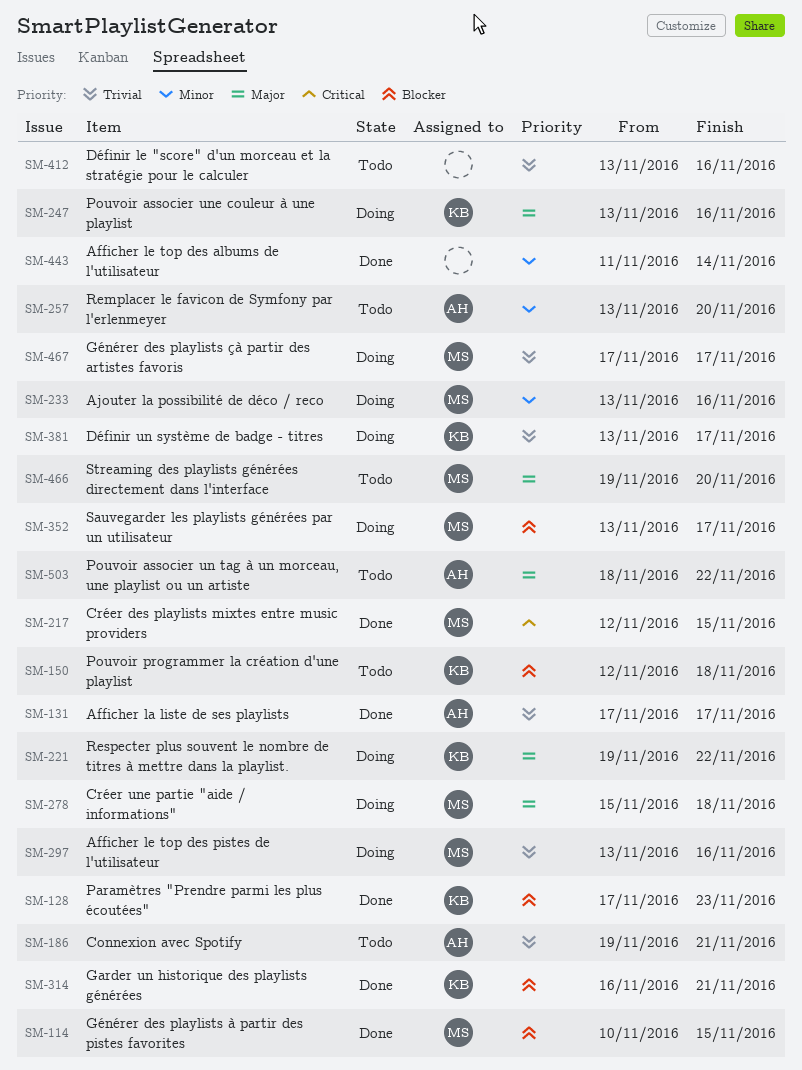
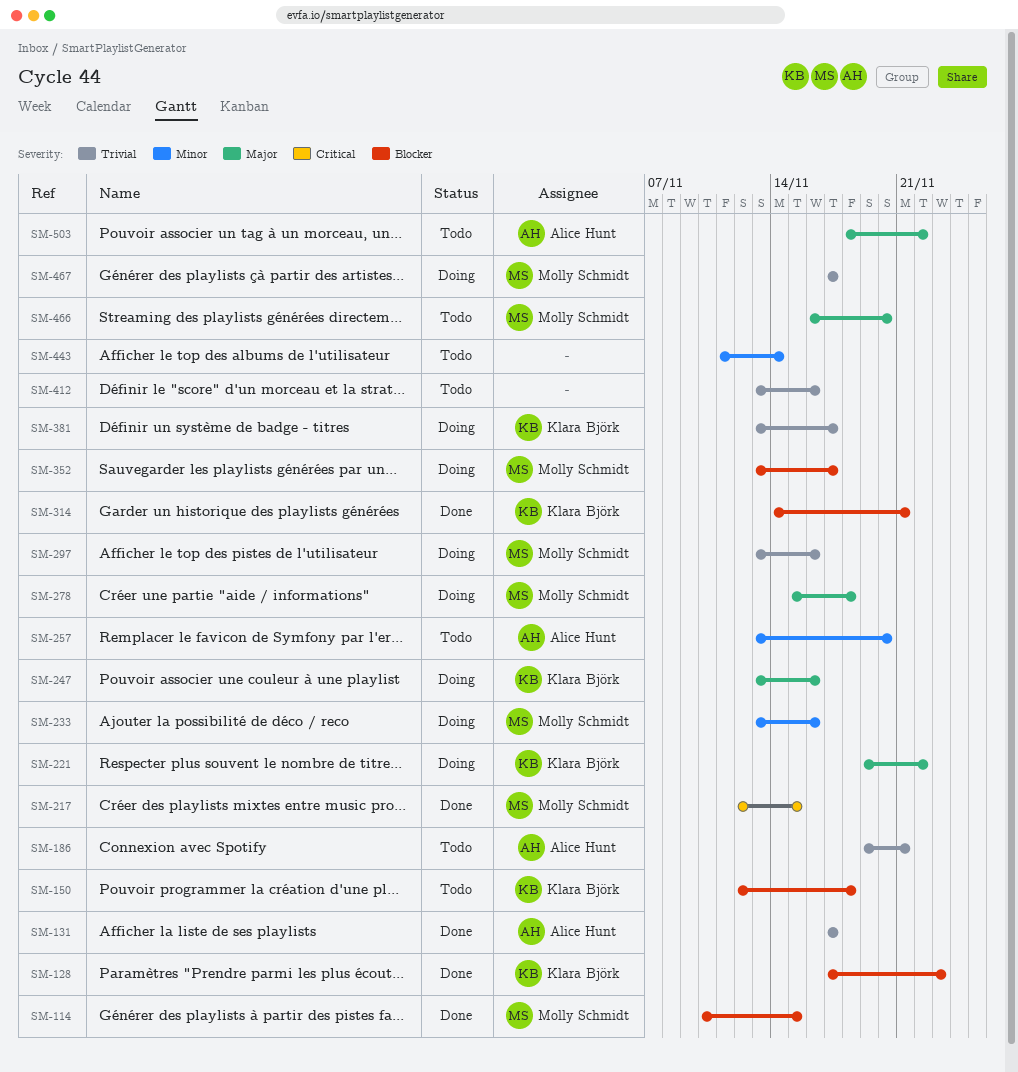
SM-314, start: Nov 16 -> Nov 14
SM-443, status: Done -> Todo
SM-466, start: Nov 19 -> Nov 16

